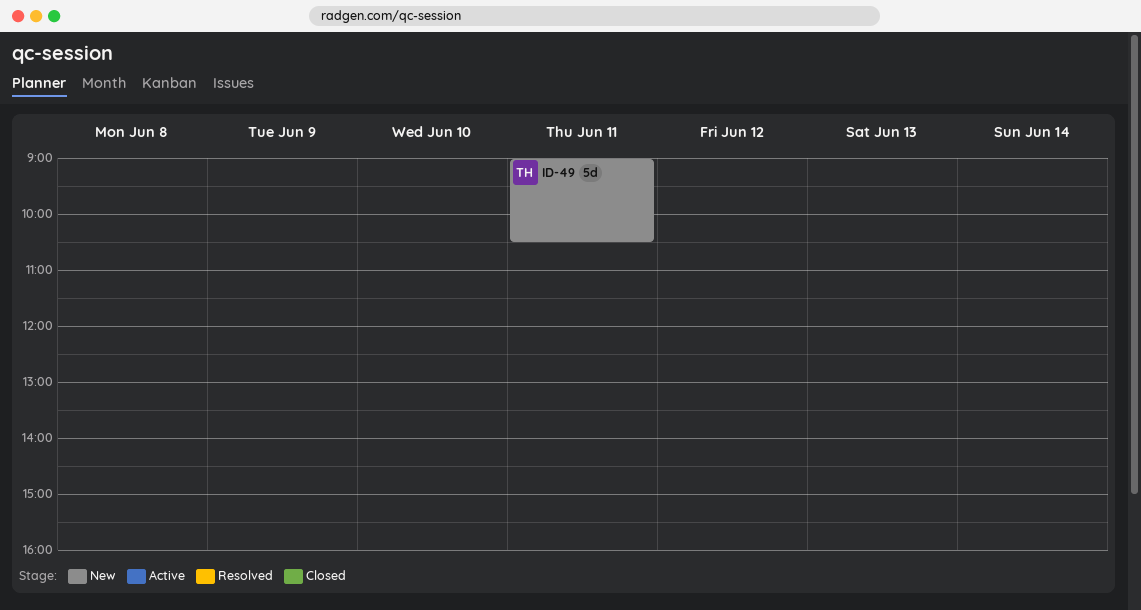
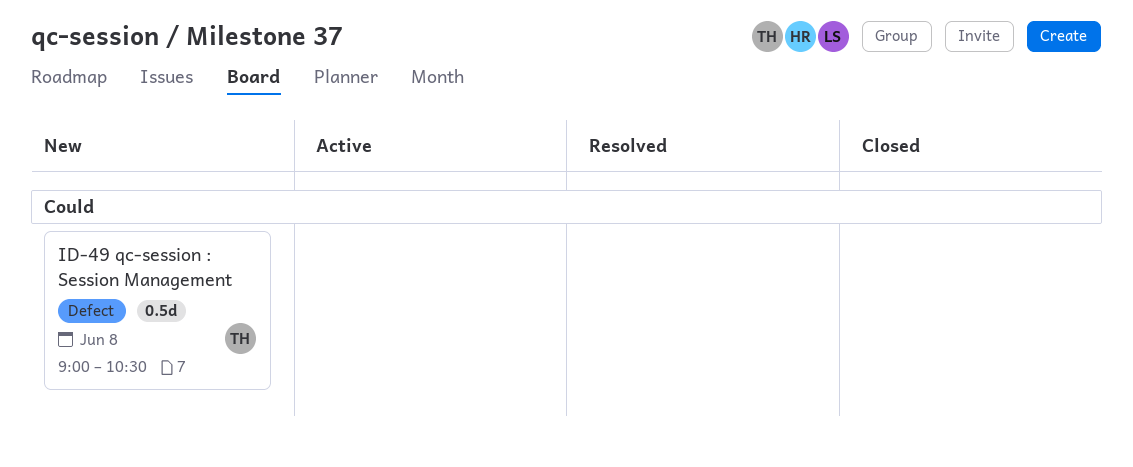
ID-49, estimate: 5d -> 0.5d
ID-49, day: Jun 11 -> Jun 8

